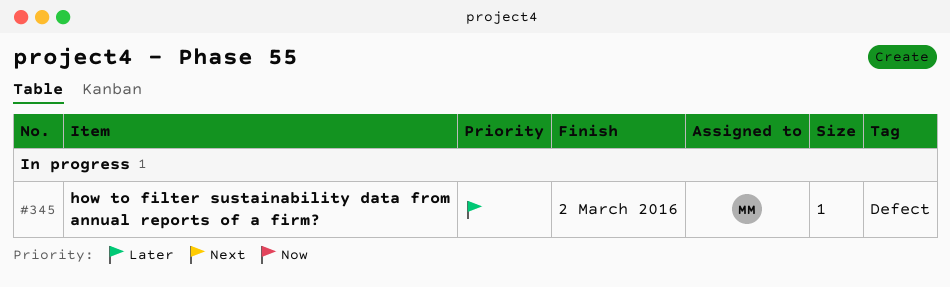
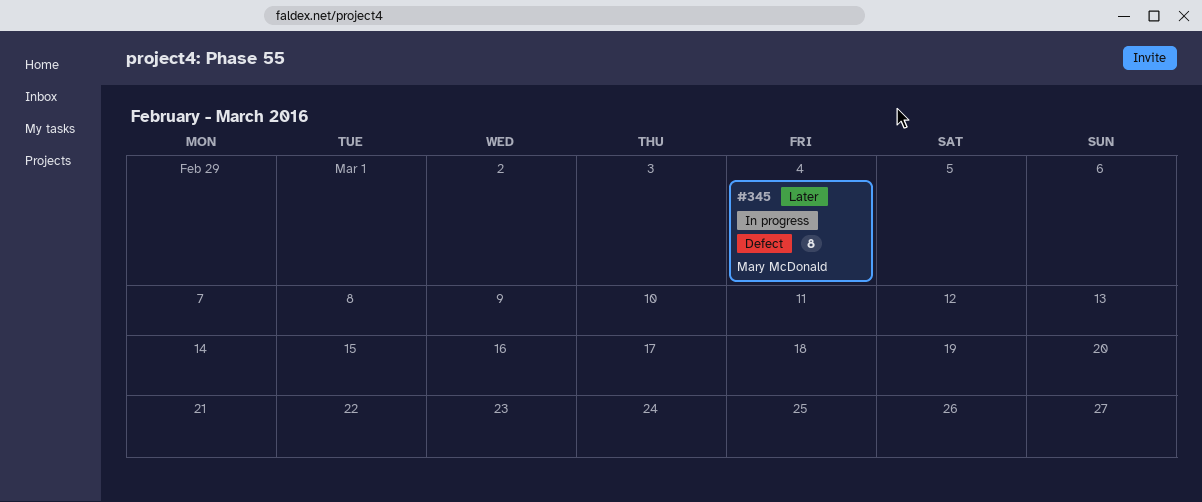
#345, estimate: 1 -> 8
#345, due: Mar 2 -> Mar 4

